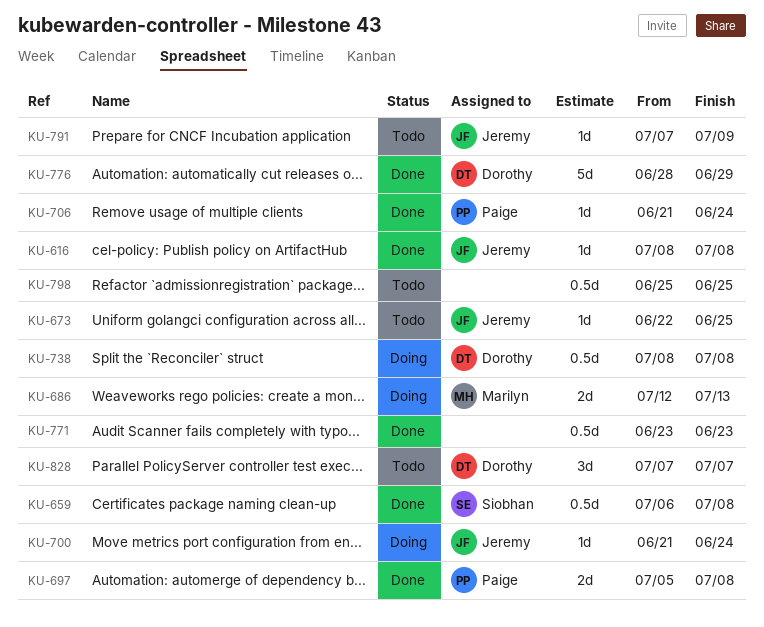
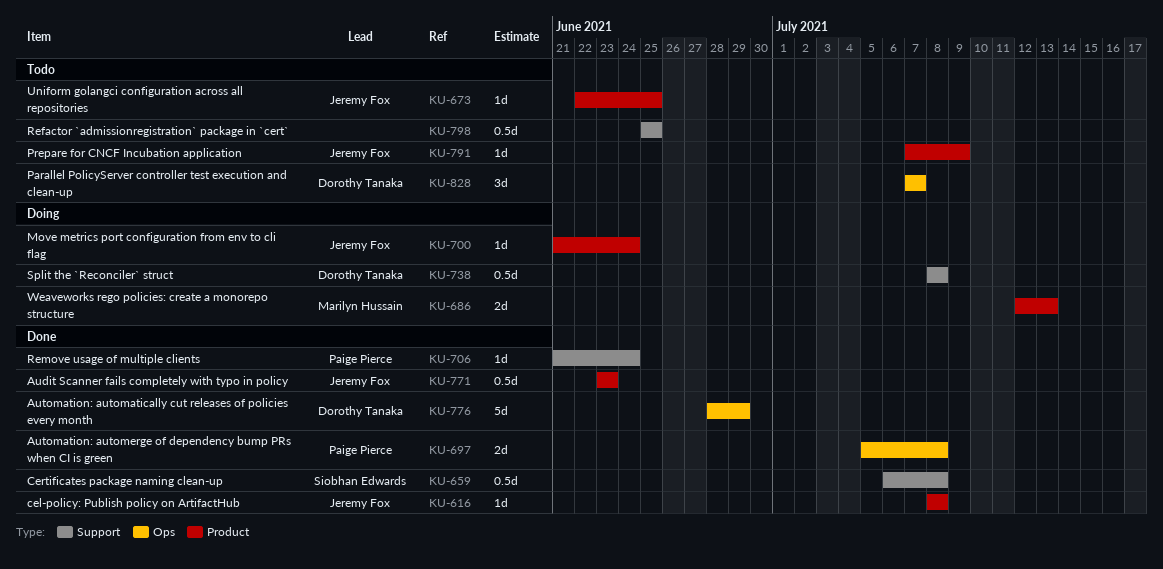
KU-771, owner: none -> Jeremy Fox

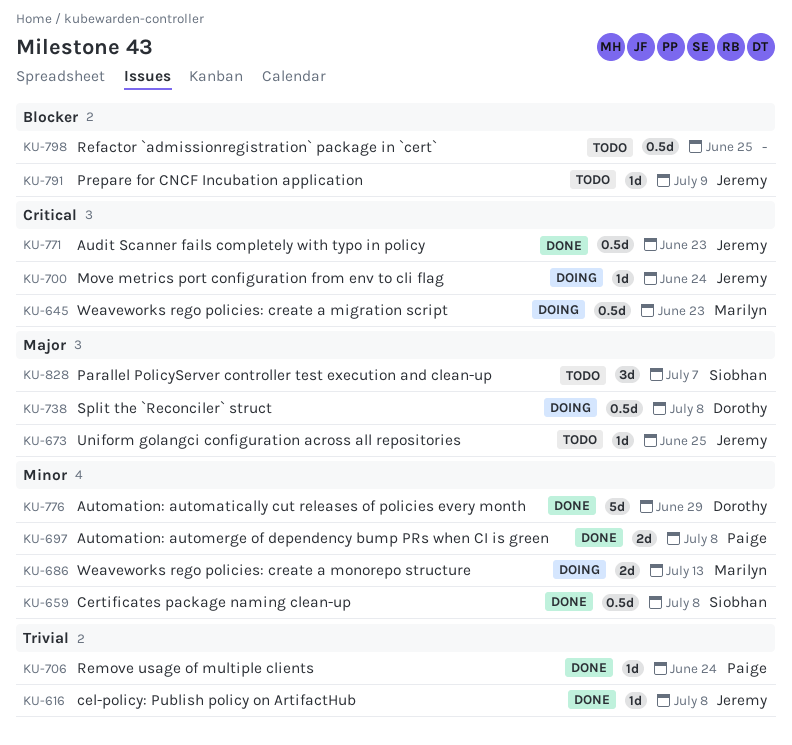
KU-645: none -> present
KU-828, owner: Dorothy Tanaka -> Siobhan Edwards

